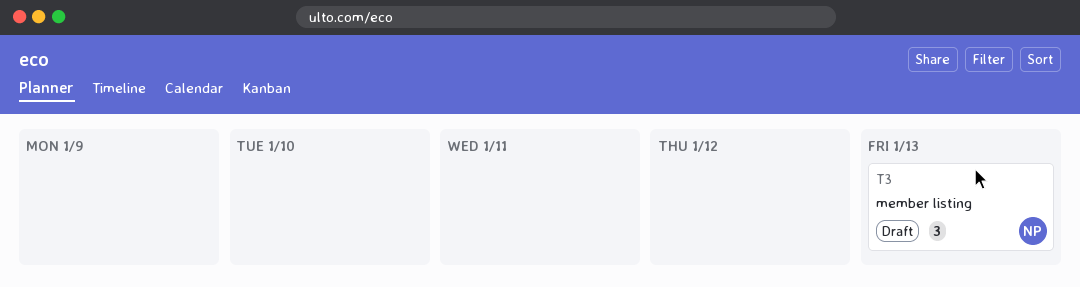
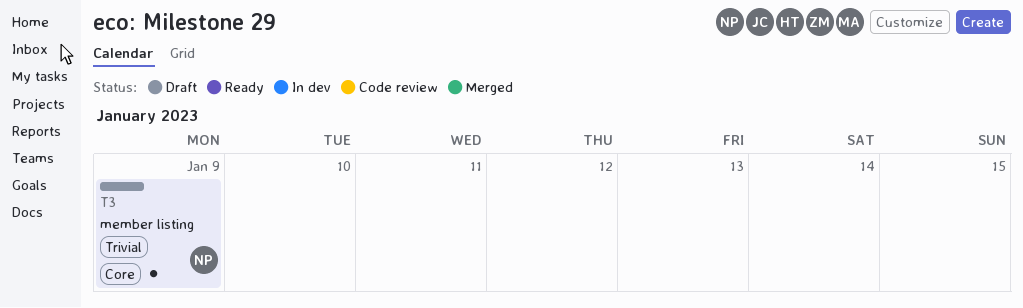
T3, estimate: 3 -> 1
T3, due: Jan 13 -> Jan 9

